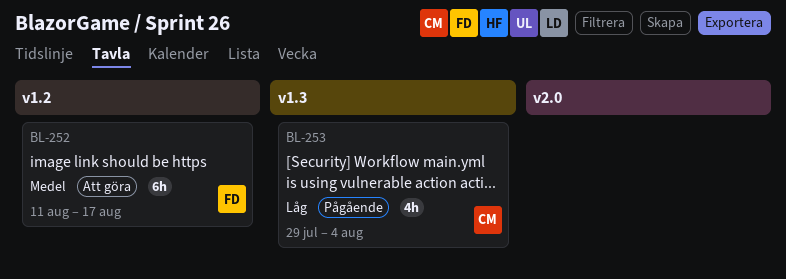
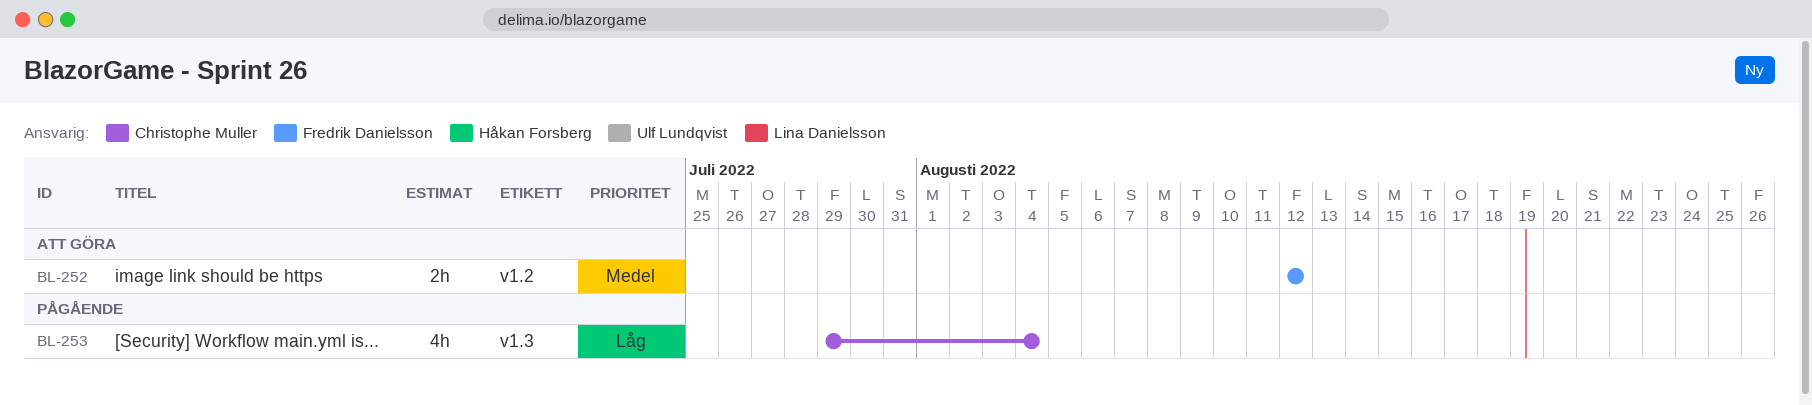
BL-252, estimate: 6h -> 2h
BL-252, start: Aug 11 -> Aug 12
BL-252, due: Aug 17 -> Aug 12

